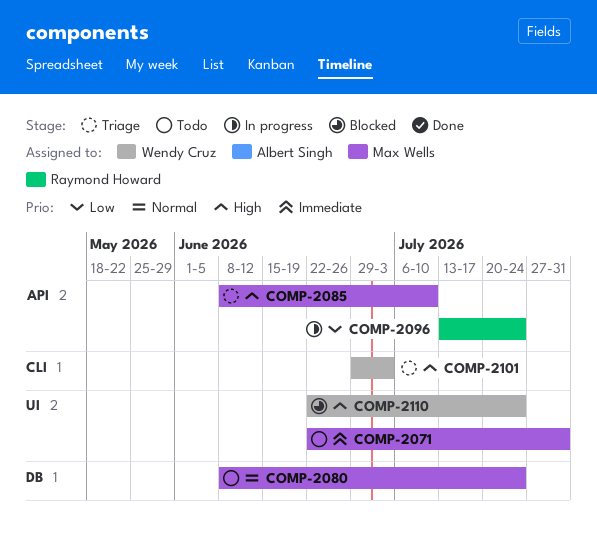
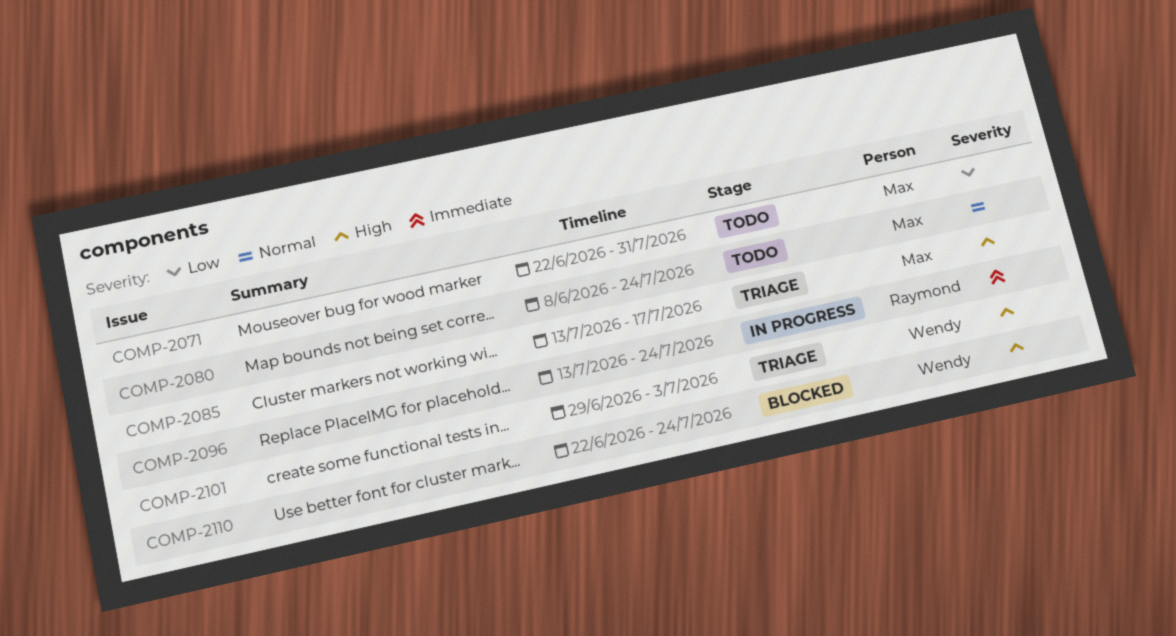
COMP-2071, priority: Immediate -> Low
COMP-2085, start: Jun 8 -> Jul 13
COMP-2085, due: Jul 10 -> Jul 17
COMP-2096, priority: Low -> Immediate

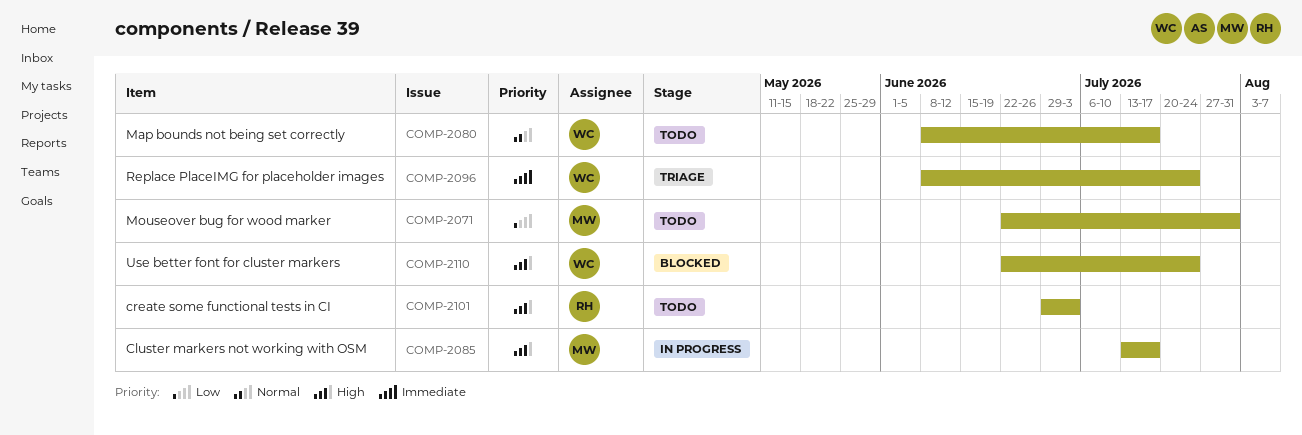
COMP-2080, owner: Max -> Wendy
COMP-2080, due: Jul 24 -> Jul 17
COMP-2085, status: Triage -> In progress
COMP-2096, status: In progress -> Triage
COMP-2096, owner: Raymond -> Wendy
COMP-2096, start: Jul 13 -> Jun 8
COMP-2101, status: Triage -> Todo
COMP-2101, owner: Wendy -> Raymond

